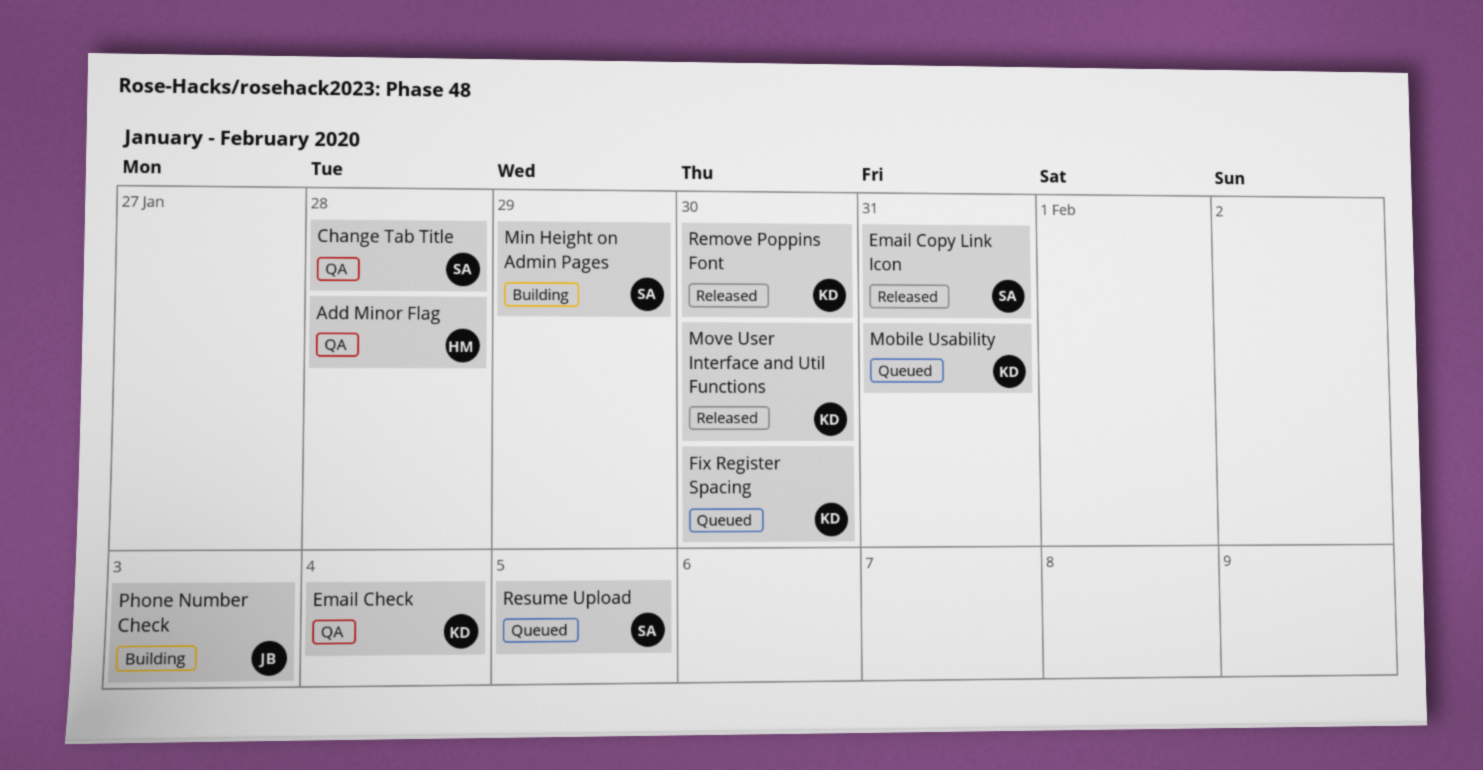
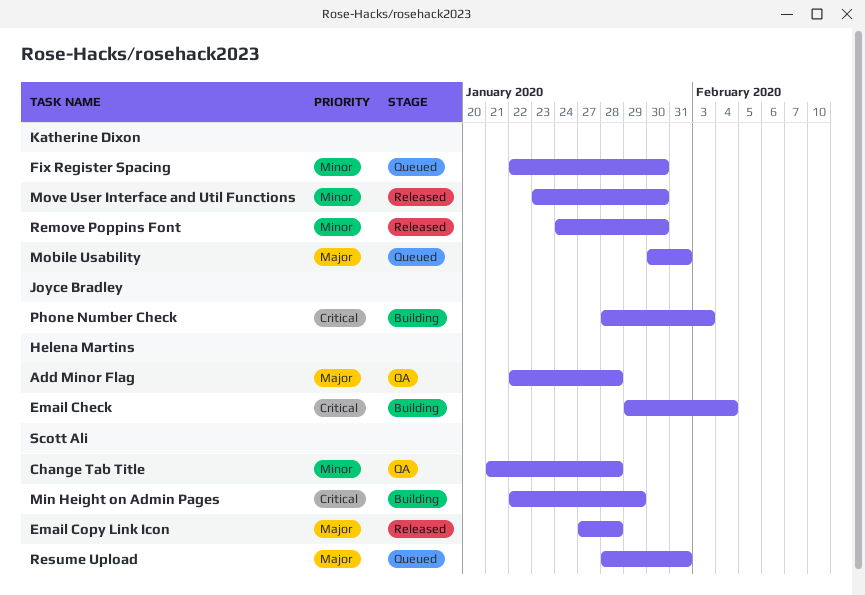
Email Check, status: QA -> Building
Email Check, owner: Katherine Dixon -> Helena Martins
Email Copy Link Icon, due: Jan 31 -> Jan 28
Resume Upload, due: Feb 5 -> Jan 31

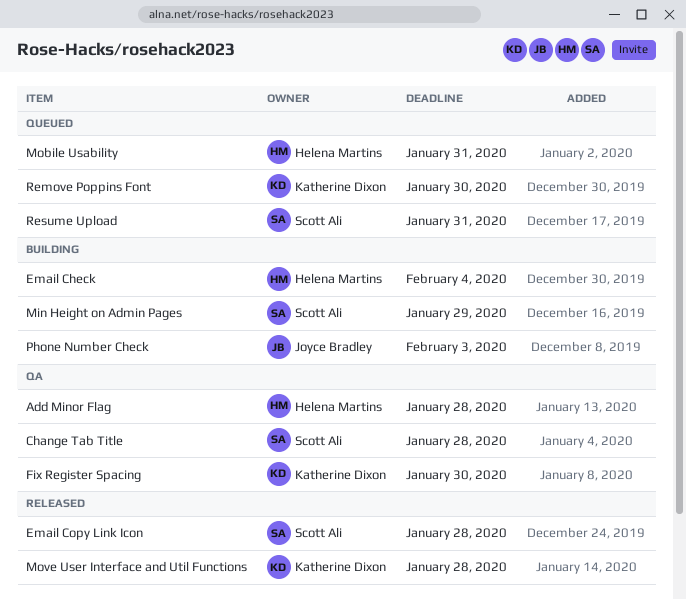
Fix Register Spacing, status: Queued -> QA
Mobile Usability, owner: Katherine Dixon -> Helena Martins
Move User Interface and Util Functions, due: Jan 30 -> Jan 28
Remove Poppins Font, status: Released -> Queued

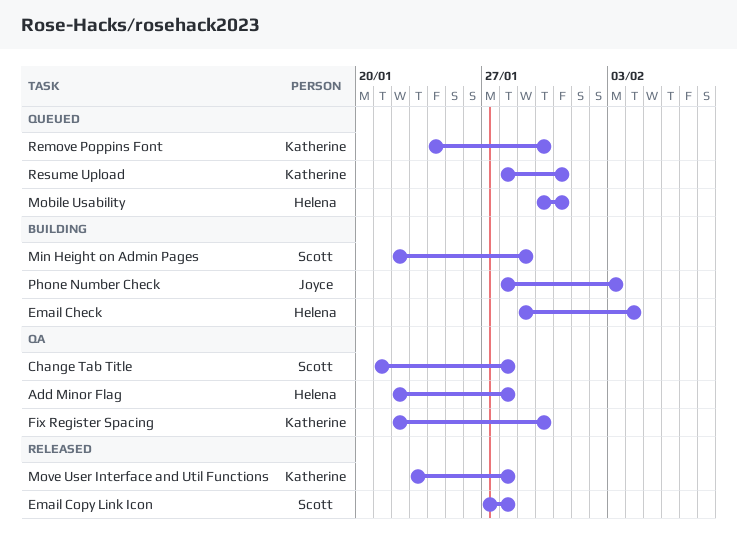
Resume Upload, owner: Scott Ali -> Katherine Dixon

